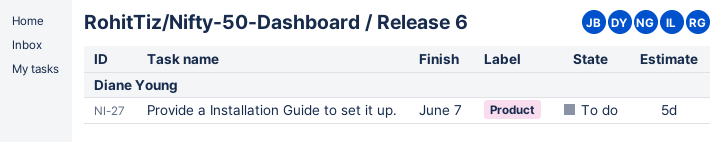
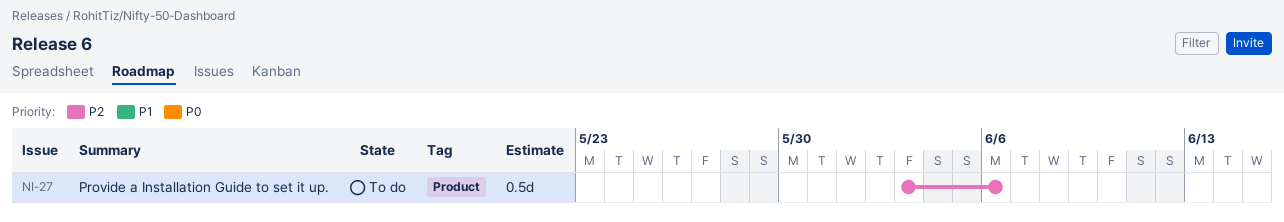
NI-27, estimate: 5d -> 0.5d
NI-27, due: Jun 7 -> Jun 6

